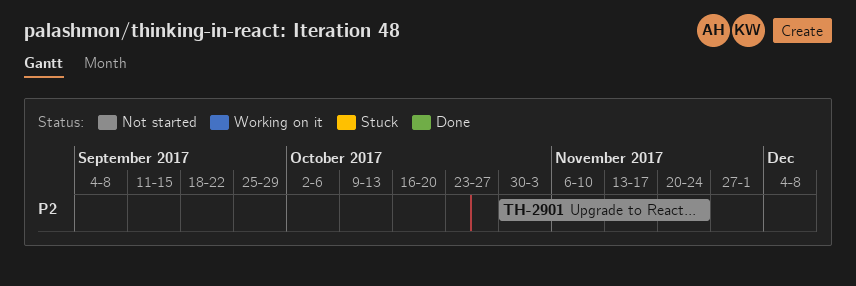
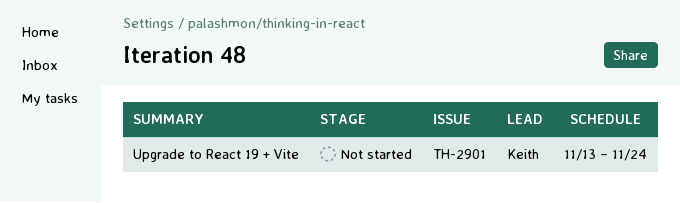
TH-2901, start: Oct 30 -> Nov 13

